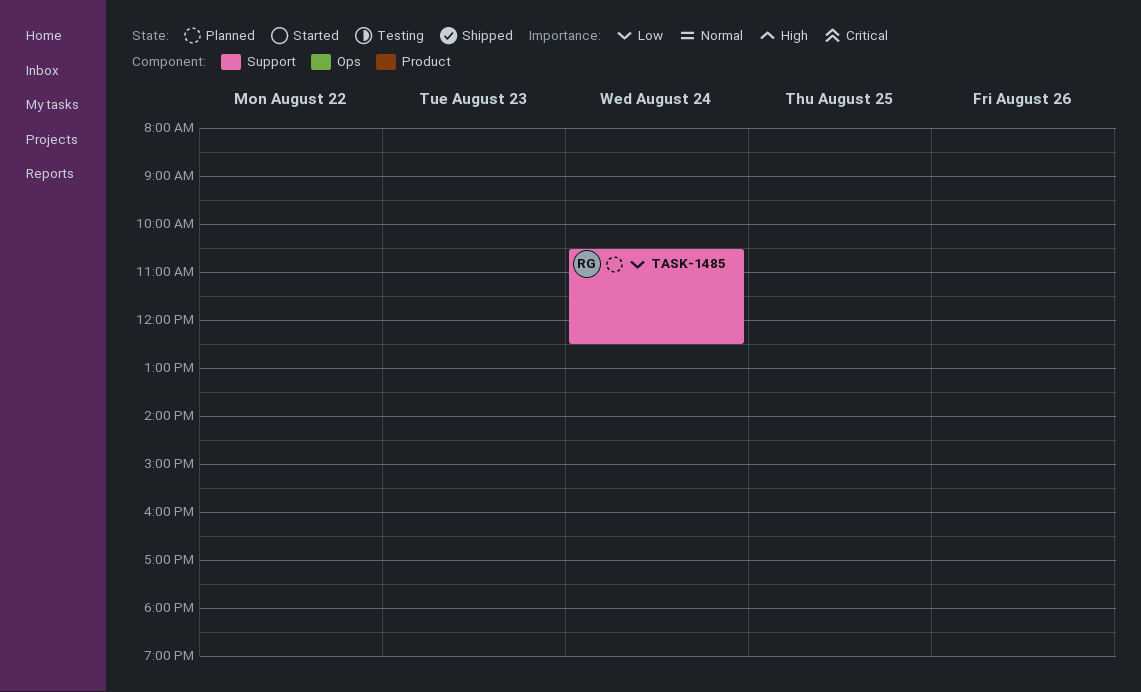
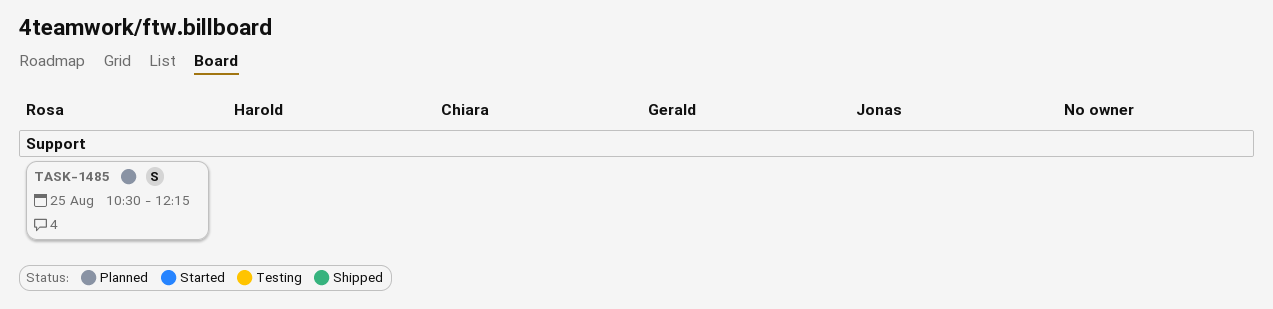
TASK-1485, day: Aug 24 -> Aug 25
TASK-1485, ends: 12:30 -> 12:15

